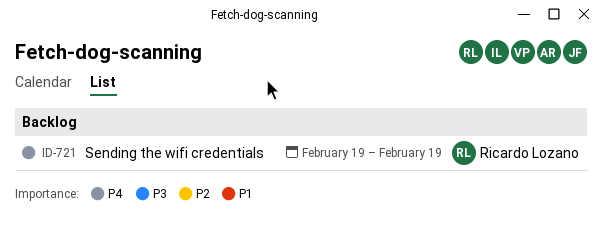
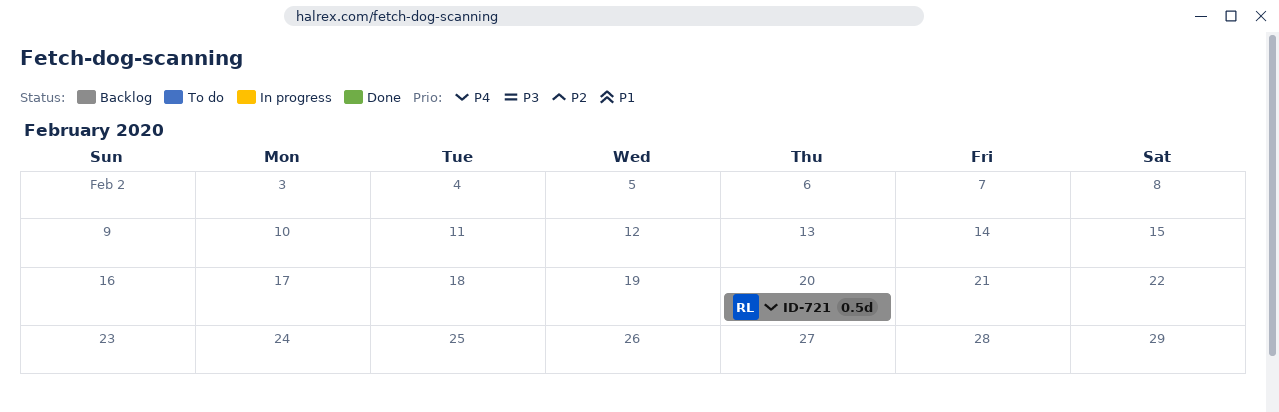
ID-721, start: Feb 19 -> Feb 20
ID-721, due: Feb 19 -> Feb 20

